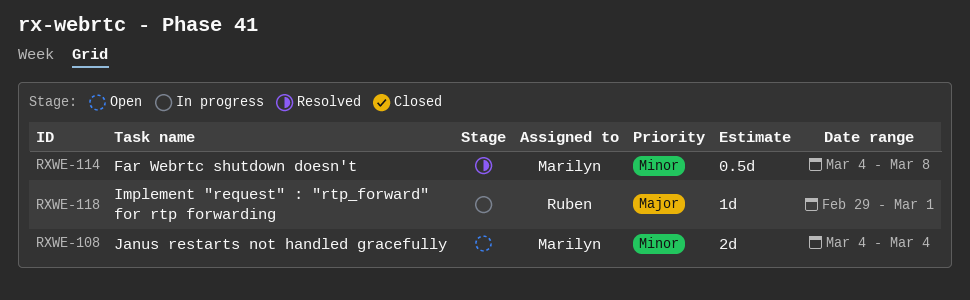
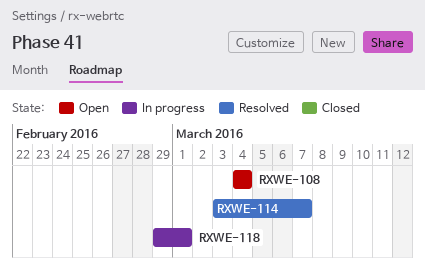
RXWE-114, start: Mar 4 -> Mar 3
RXWE-114, due: Mar 8 -> Mar 7

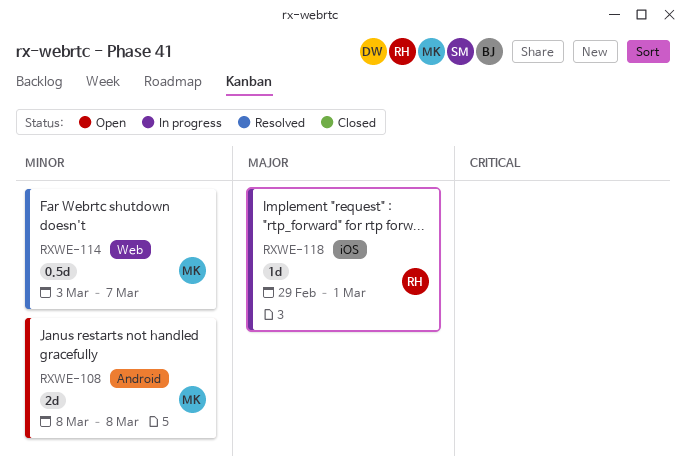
RXWE-108, start: Mar 4 -> Mar 8
RXWE-108, due: Mar 4 -> Mar 8

